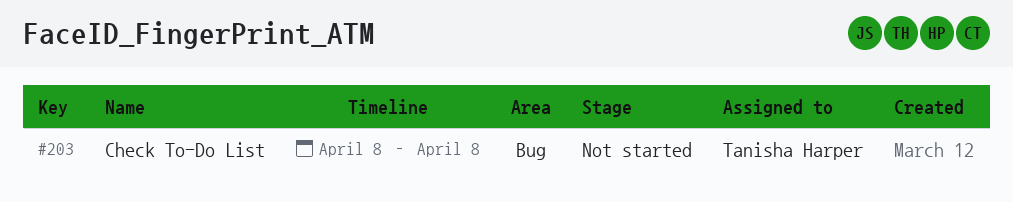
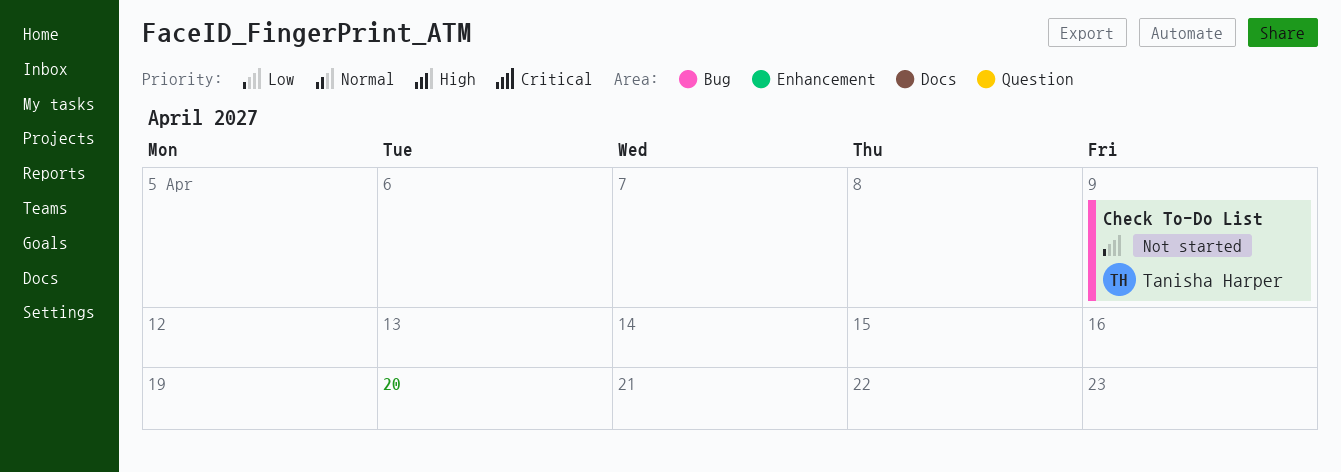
Check To-Do List, due: Apr 8 -> Apr 9

